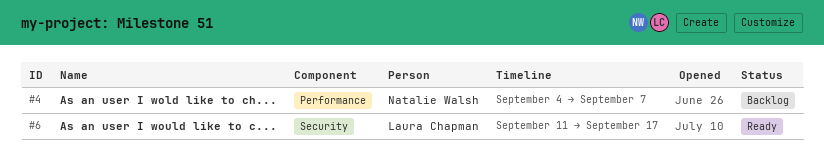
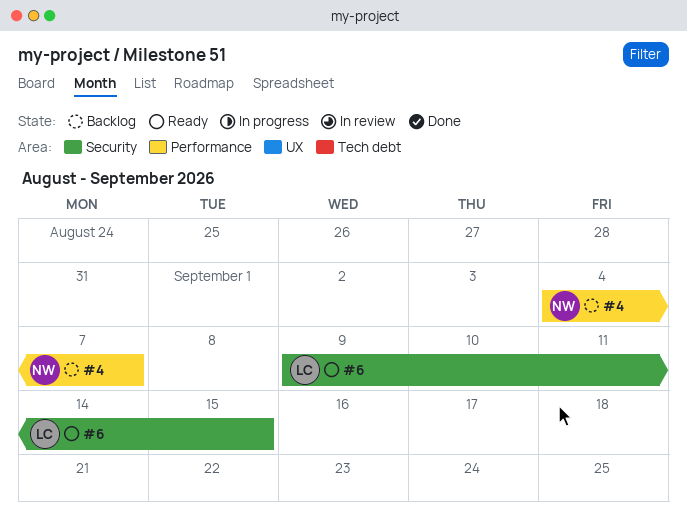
#6, start: Sep 11 -> Sep 9
#6, due: Sep 17 -> Sep 15

